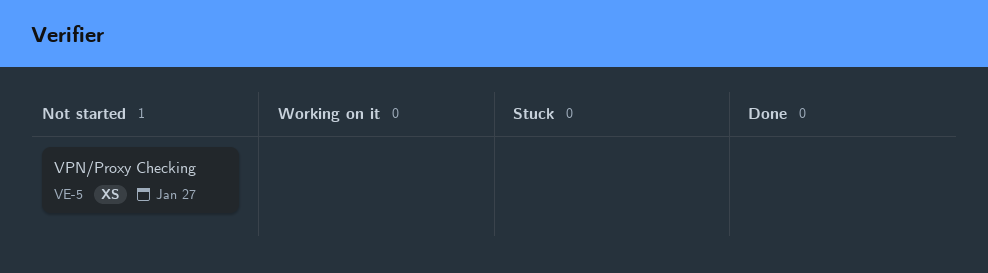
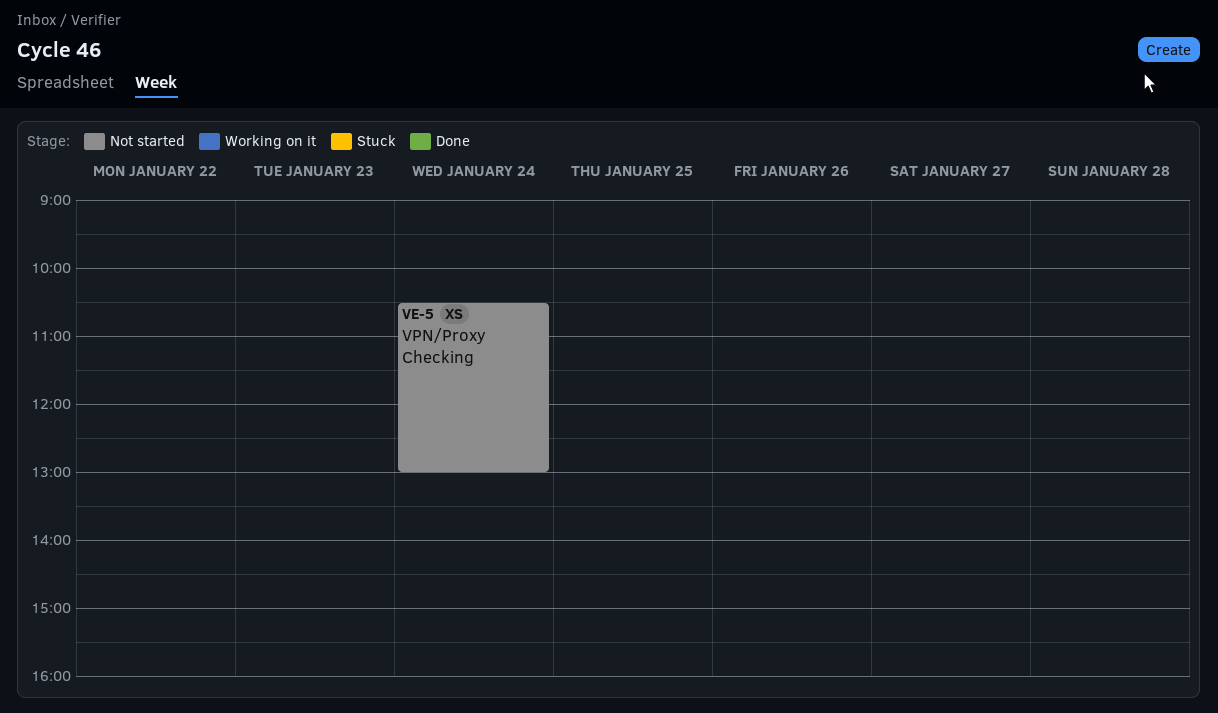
VE-5, day: Jan 27 -> Jan 24

